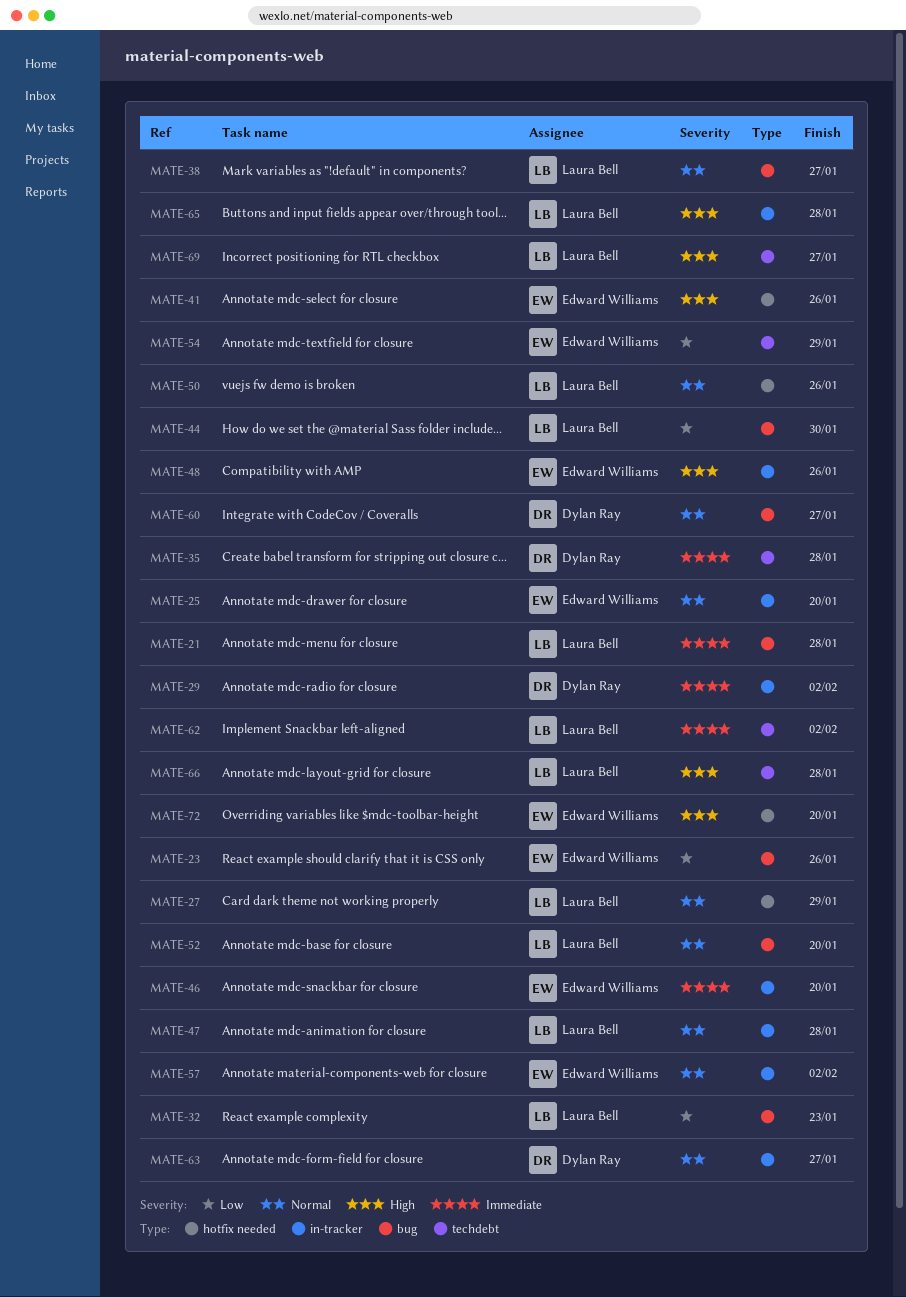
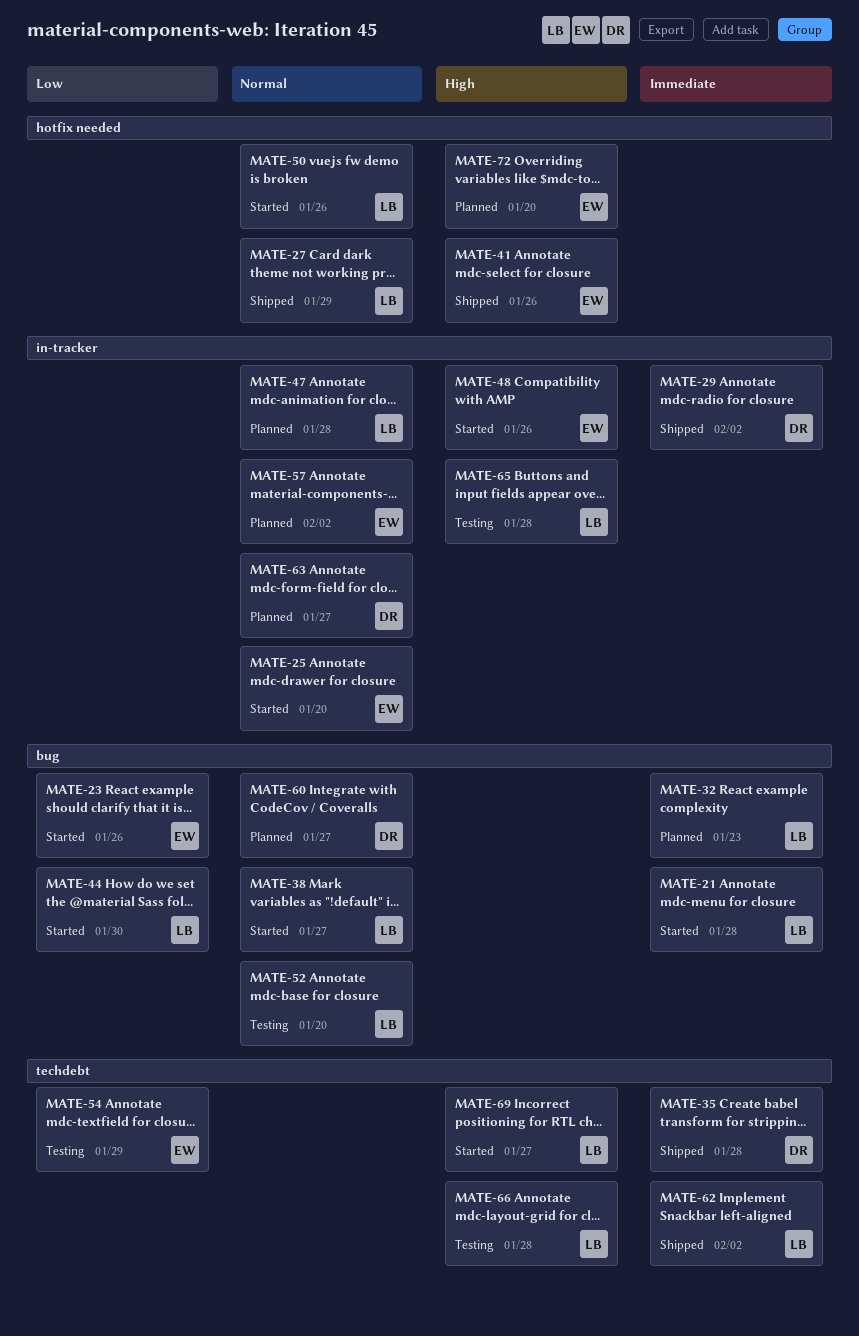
MATE-32, priority: Low -> Immediate
MATE-46: present -> none

